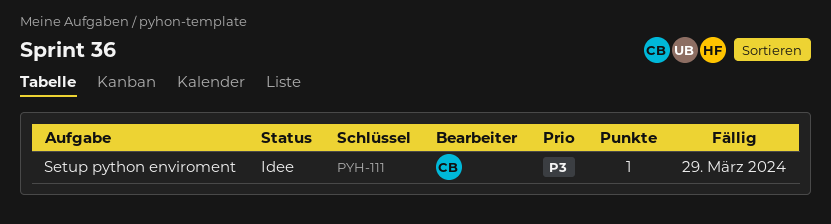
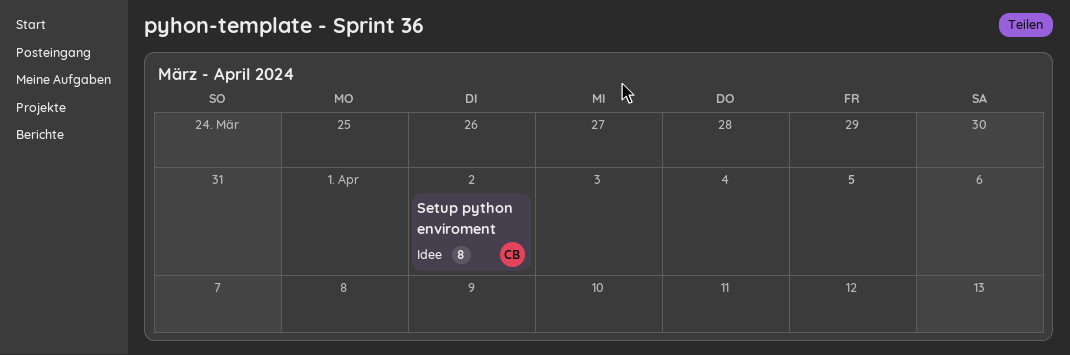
Setup python enviroment, estimate: 1 -> 8
Setup python enviroment, due: Mar 29 -> Apr 2

